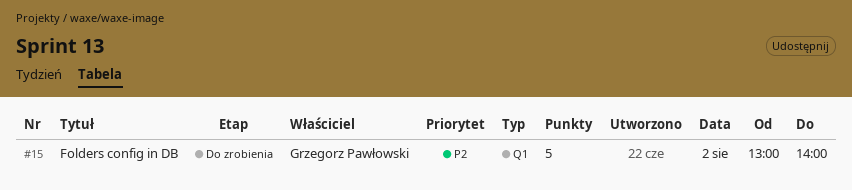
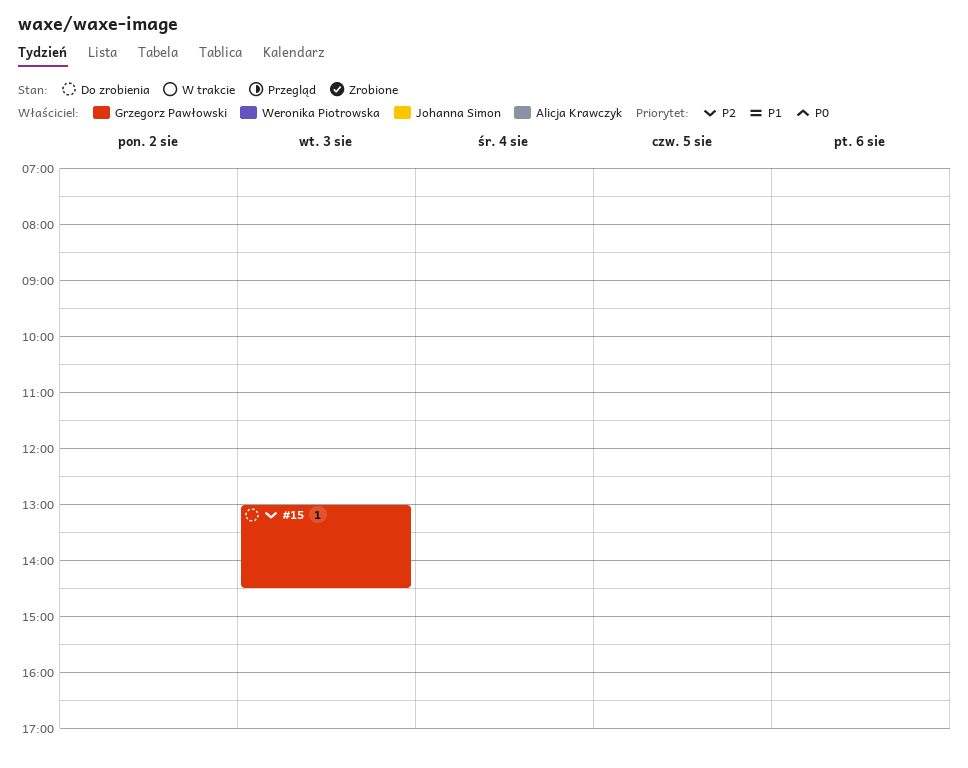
#15, estimate: 5 -> 1
#15, day: Aug 2 -> Aug 3
#15, ends: 14:00 -> 14:30

